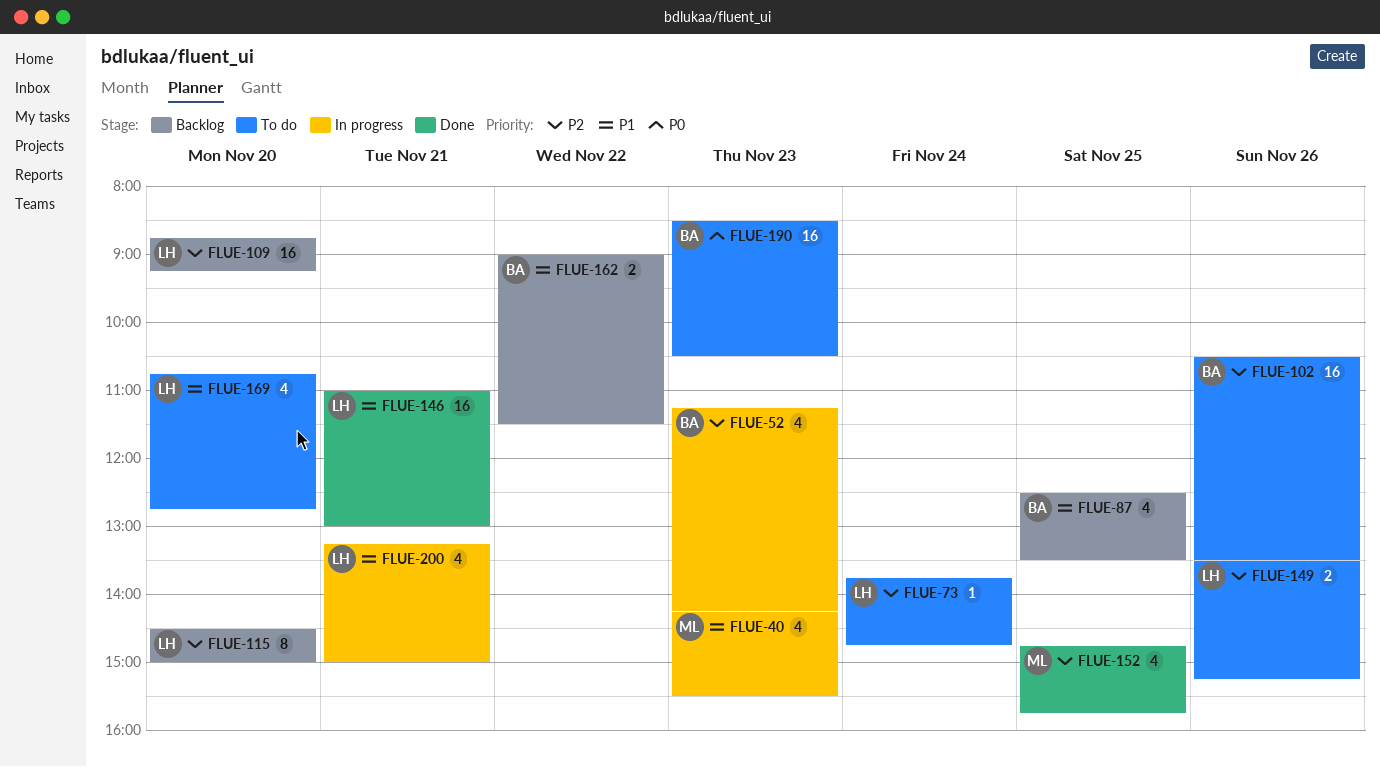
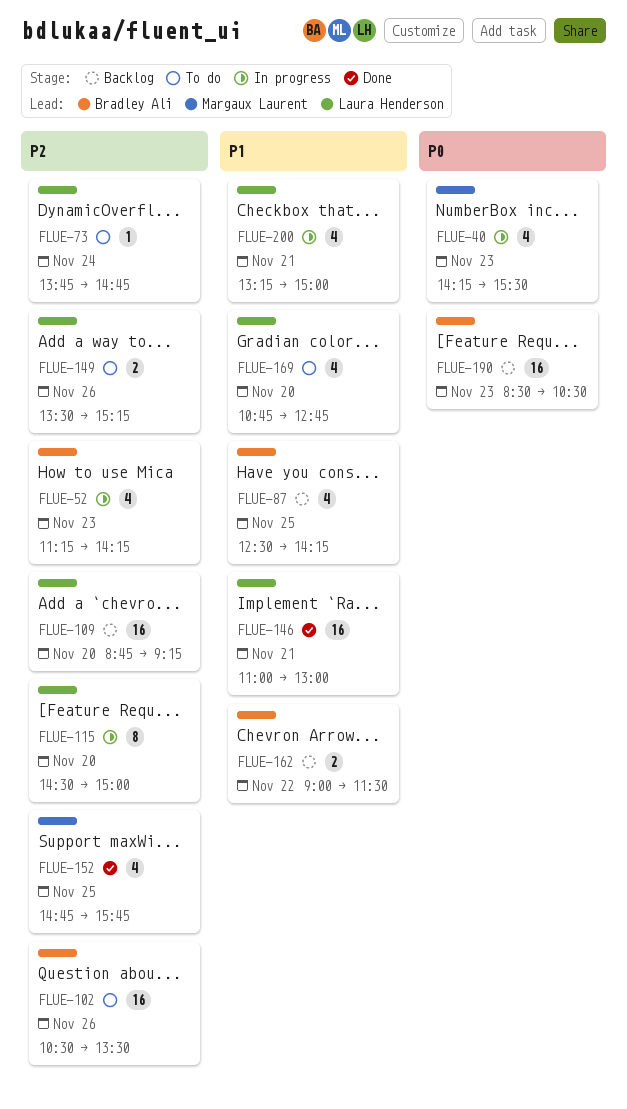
FLUE-40, priority: P1 -> P0
FLUE-87, ends: 13:30 -> 14:15
FLUE-115, status: Backlog -> In progress
FLUE-190, status: To do -> Backlog

